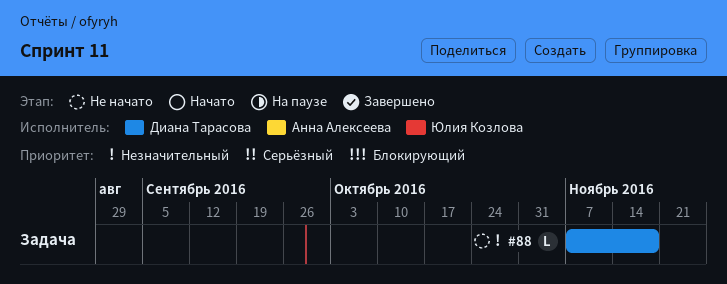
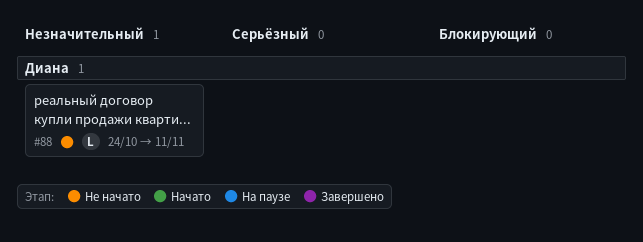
#88, start: Nov 7 -> Oct 24
#88, due: Nov 18 -> Nov 11

